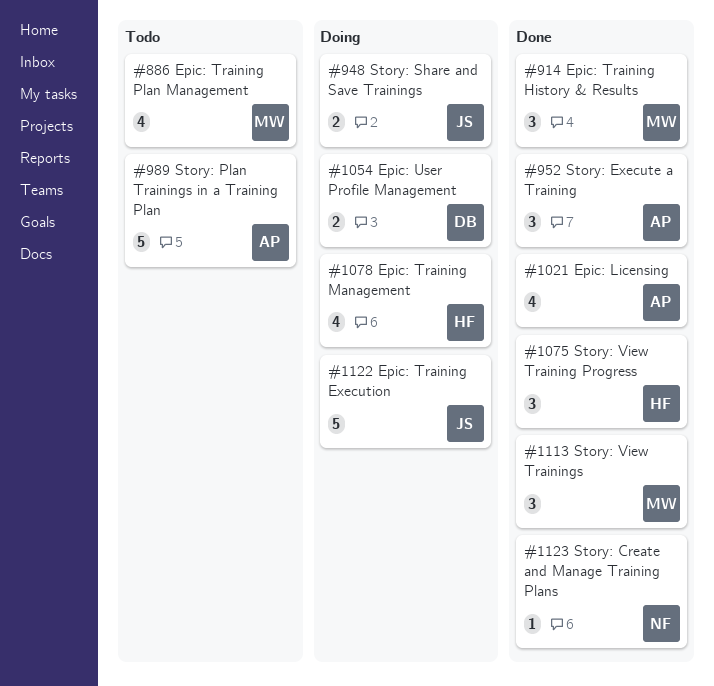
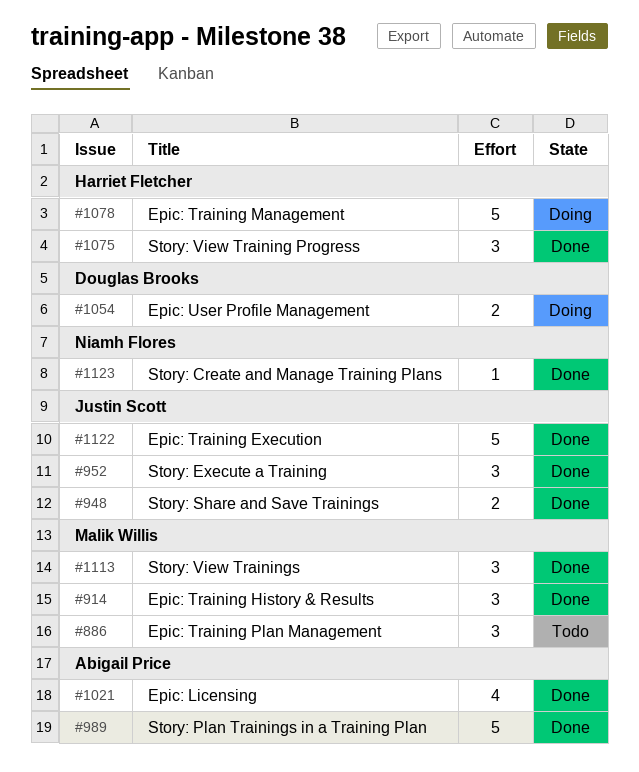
#886, estimate: 4 -> 3
#948, status: Doing -> Done
#952, owner: Abigail Price -> Justin Scott
#989, status: Todo -> Done
#1078, estimate: 4 -> 5
#1122, status: Doing -> Done

